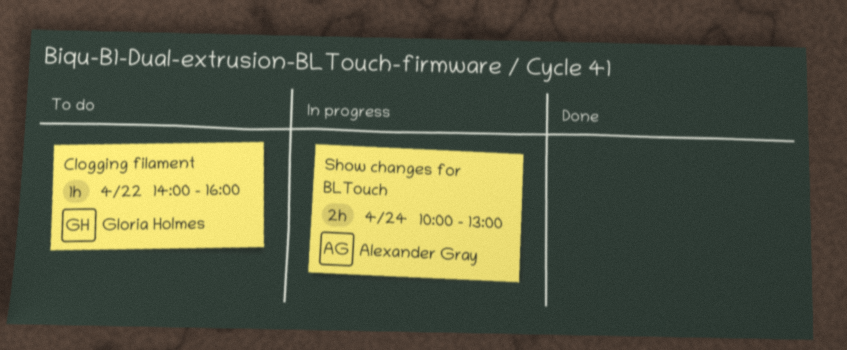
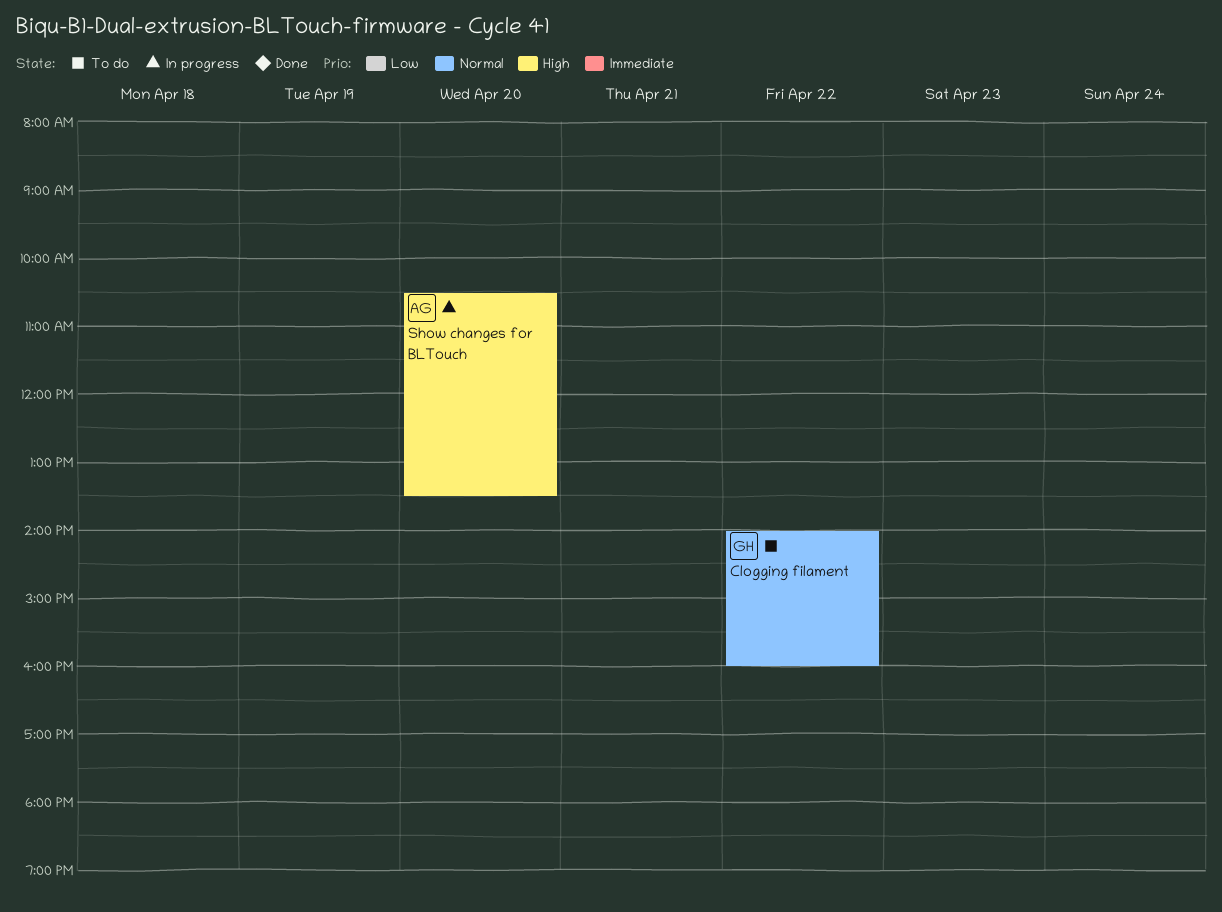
Show changes for BLTouch, day: Apr 24 -> Apr 20
Show changes for BLTouch, begins: 10:00 -> 10:30
Show changes for BLTouch, ends: 13:00 -> 13:30

